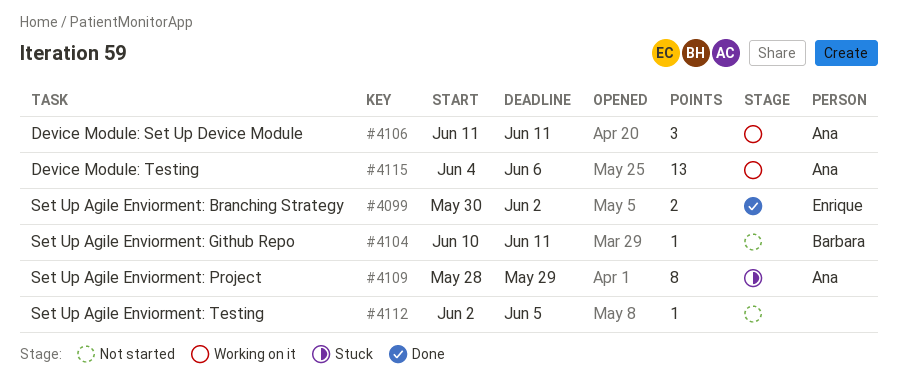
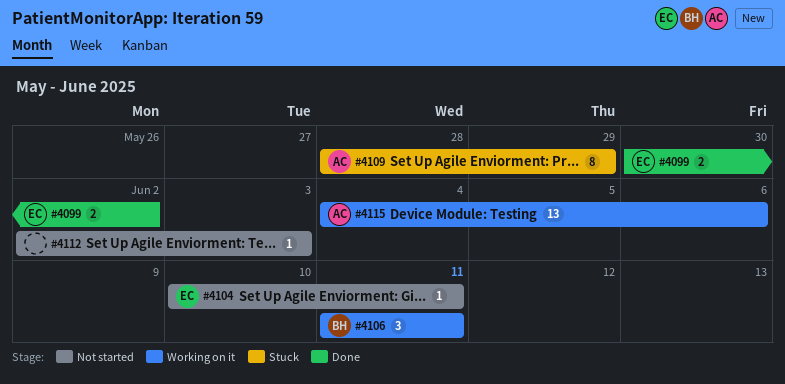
#4104, owner: Barbara -> Enrique
#4106, owner: Ana -> Barbara
#4112, due: Jun 5 -> Jun 3

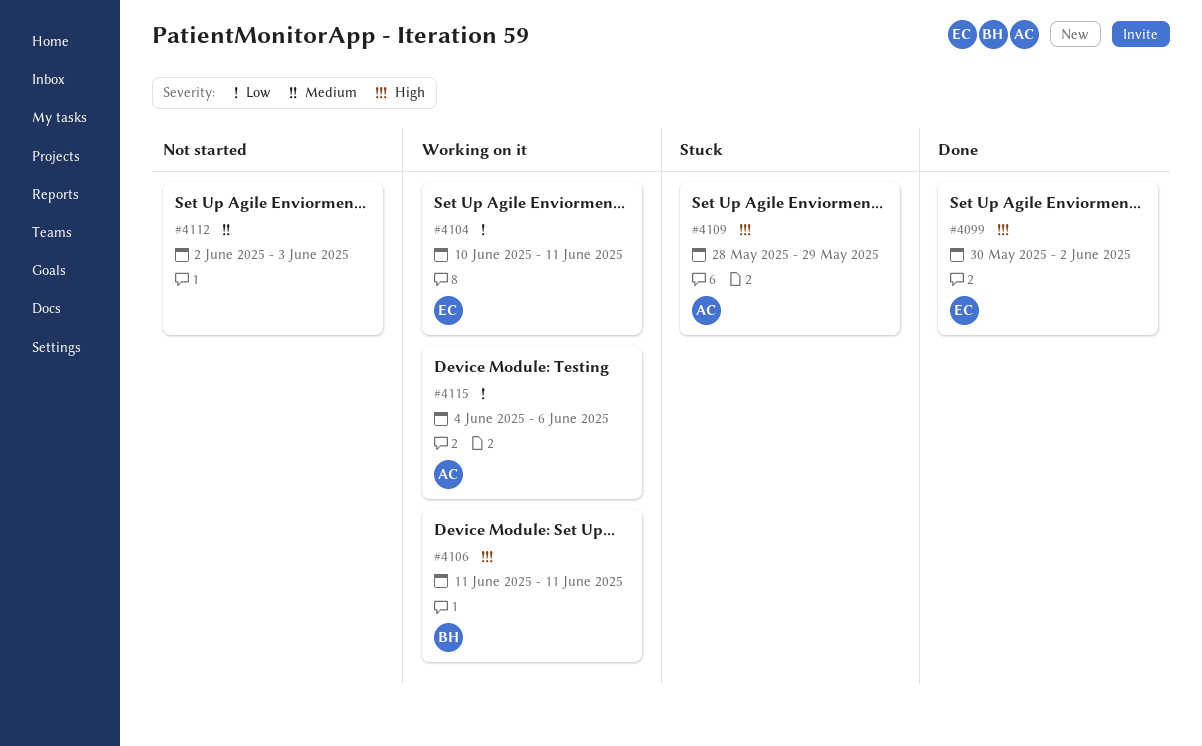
#4104, status: Not started -> Working on it

